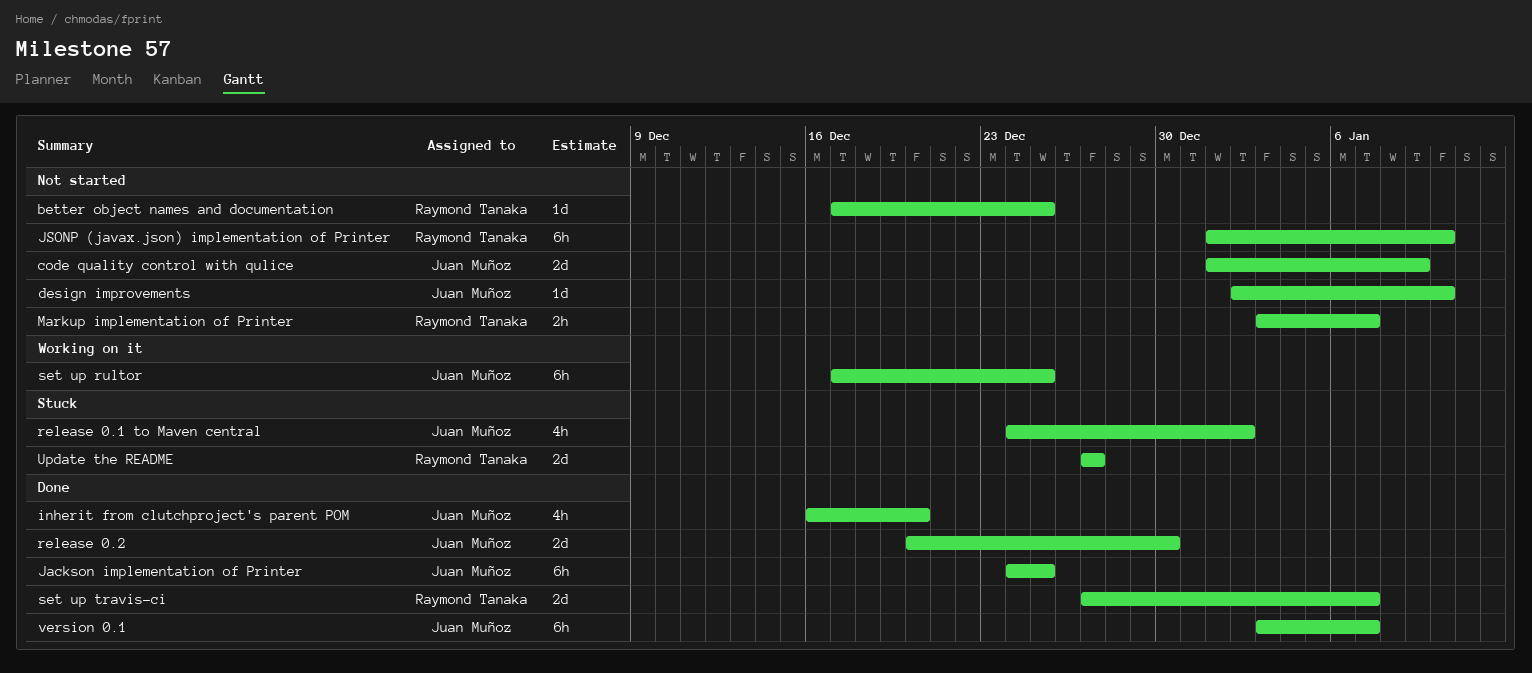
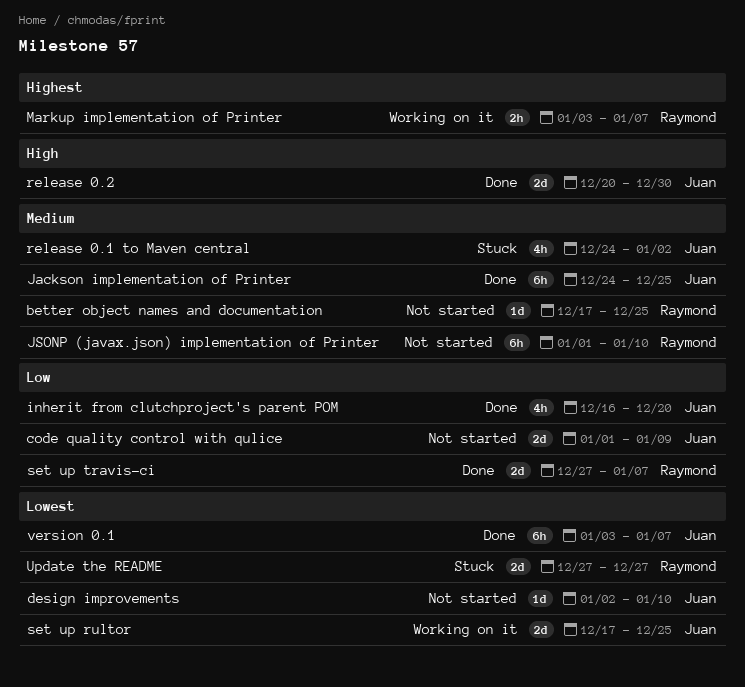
Markup implementation of Printer, status: Not started -> Working on it
set up rultor, estimate: 6h -> 2d

